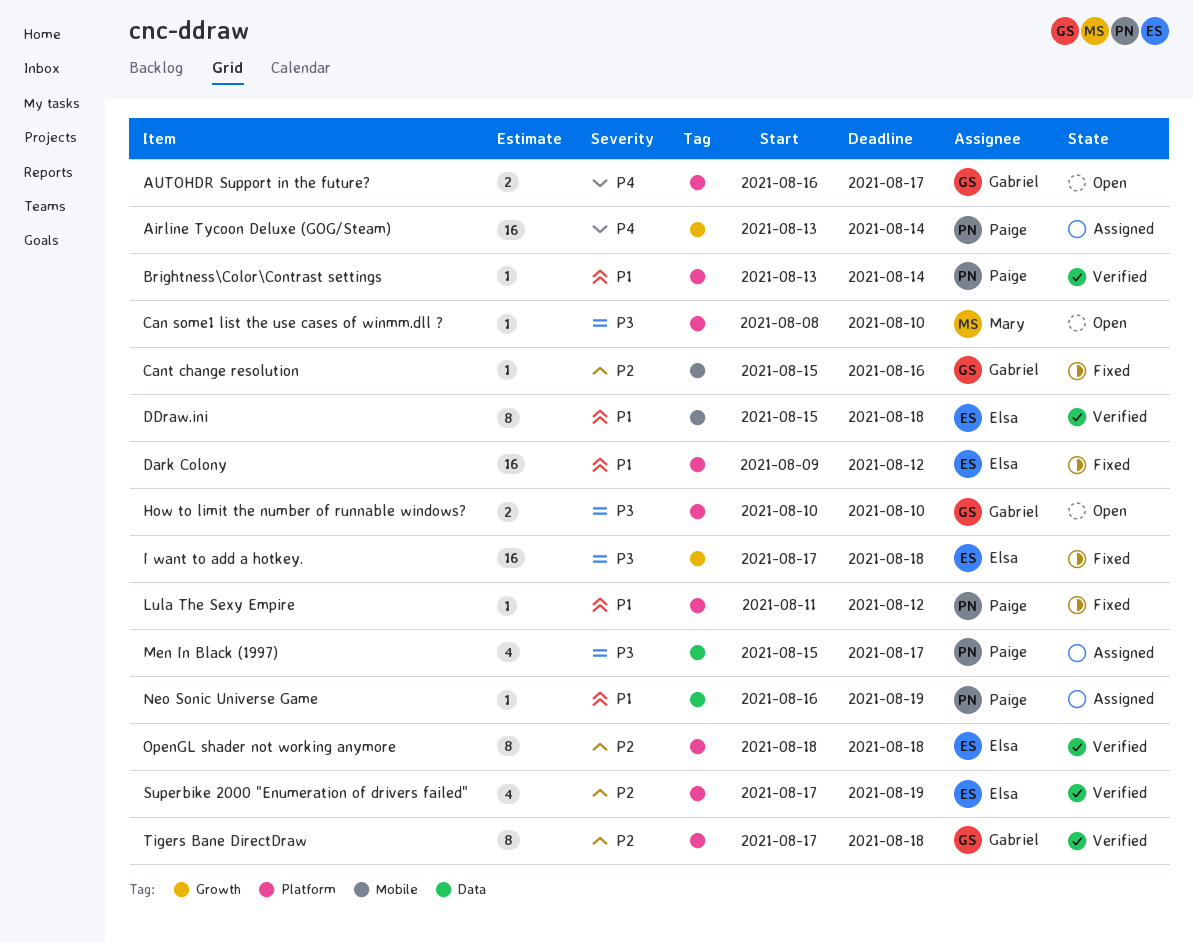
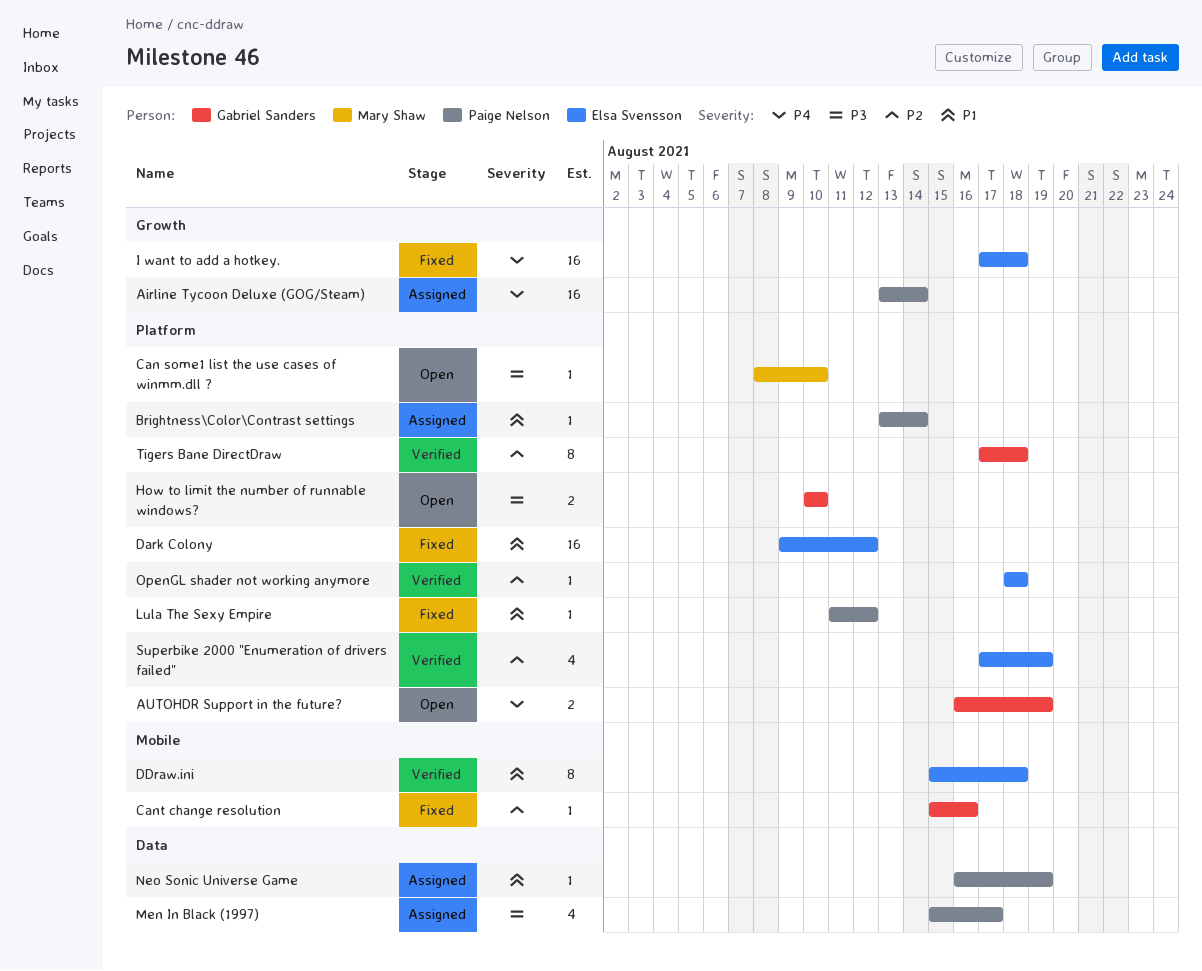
AUTOHDR Support in the future?, due: Aug 17 -> Aug 19
Brightness\Color\Contrast settings, status: Verified -> Assigned
I want to add a hotkey., priority: P3 -> P4
OpenGL shader not working anymore, estimate: 8 -> 1

